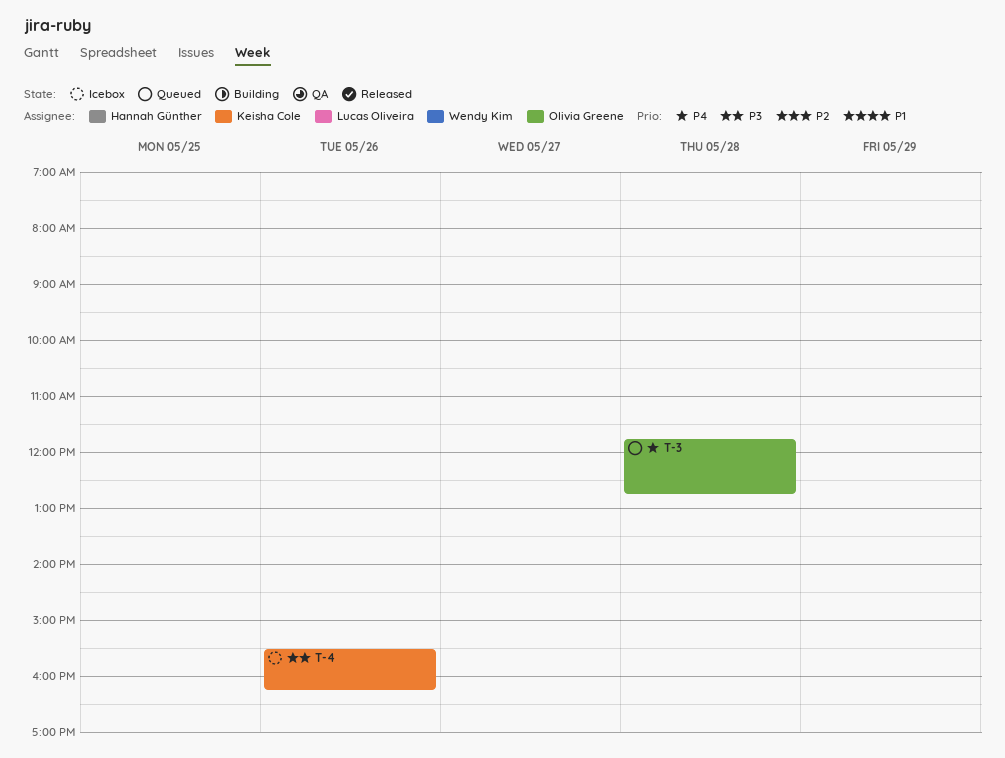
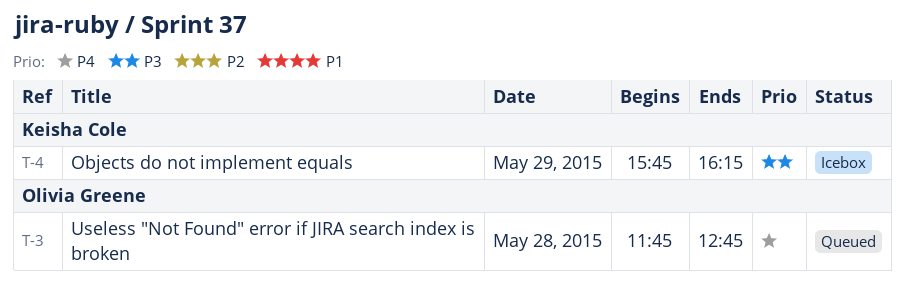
T-4, day: May 26 -> May 29
T-4, begins: 15:30 -> 15:45

